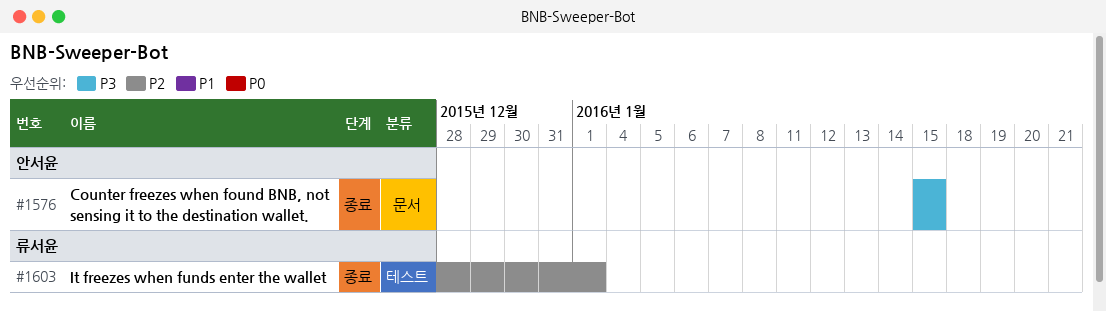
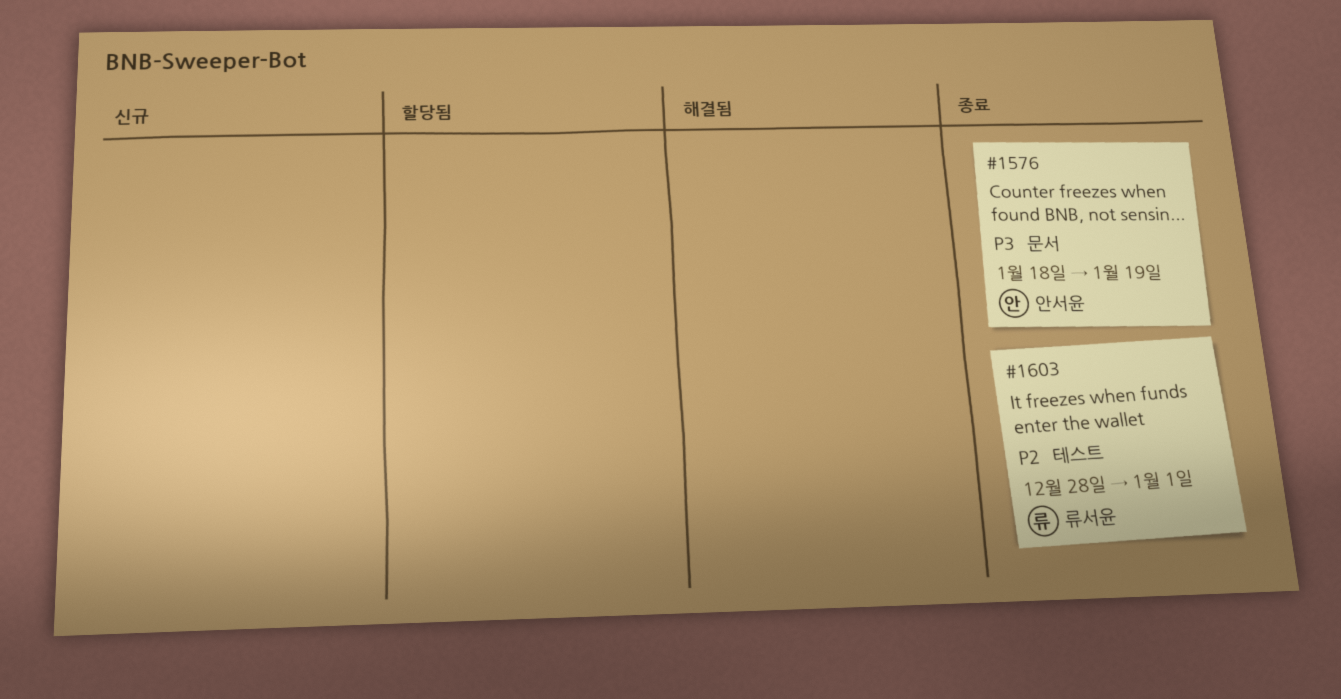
#1576, start: Jan 15 -> Jan 18
#1576, due: Jan 15 -> Jan 19

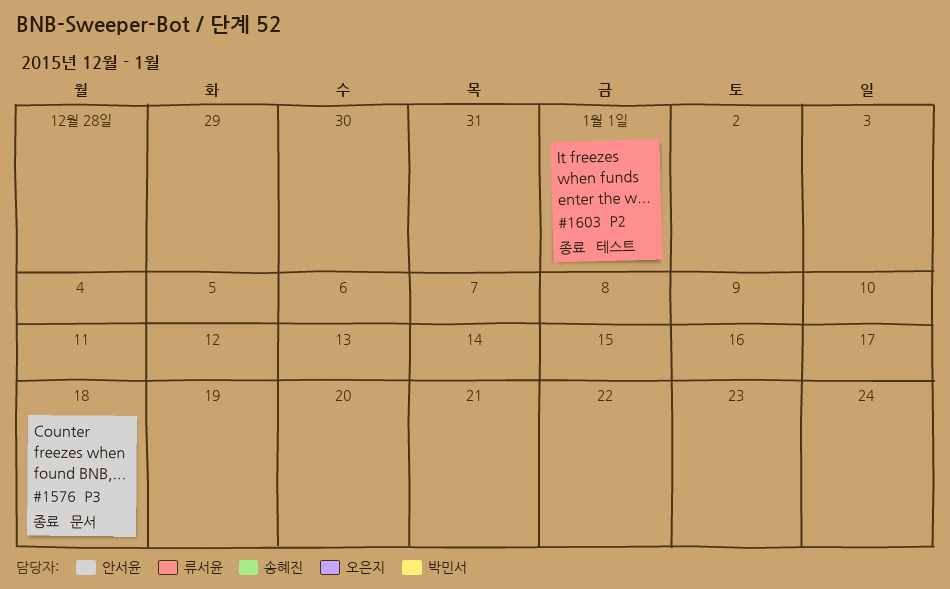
#1576, due: Jan 19 -> Jan 18

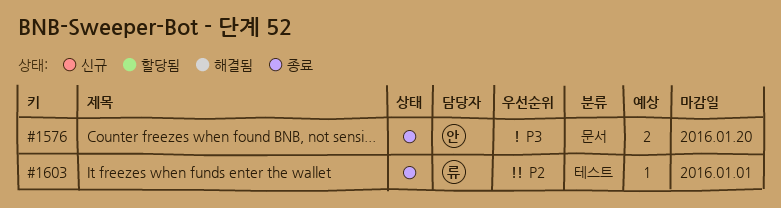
#1576, due: Jan 18 -> Jan 20

